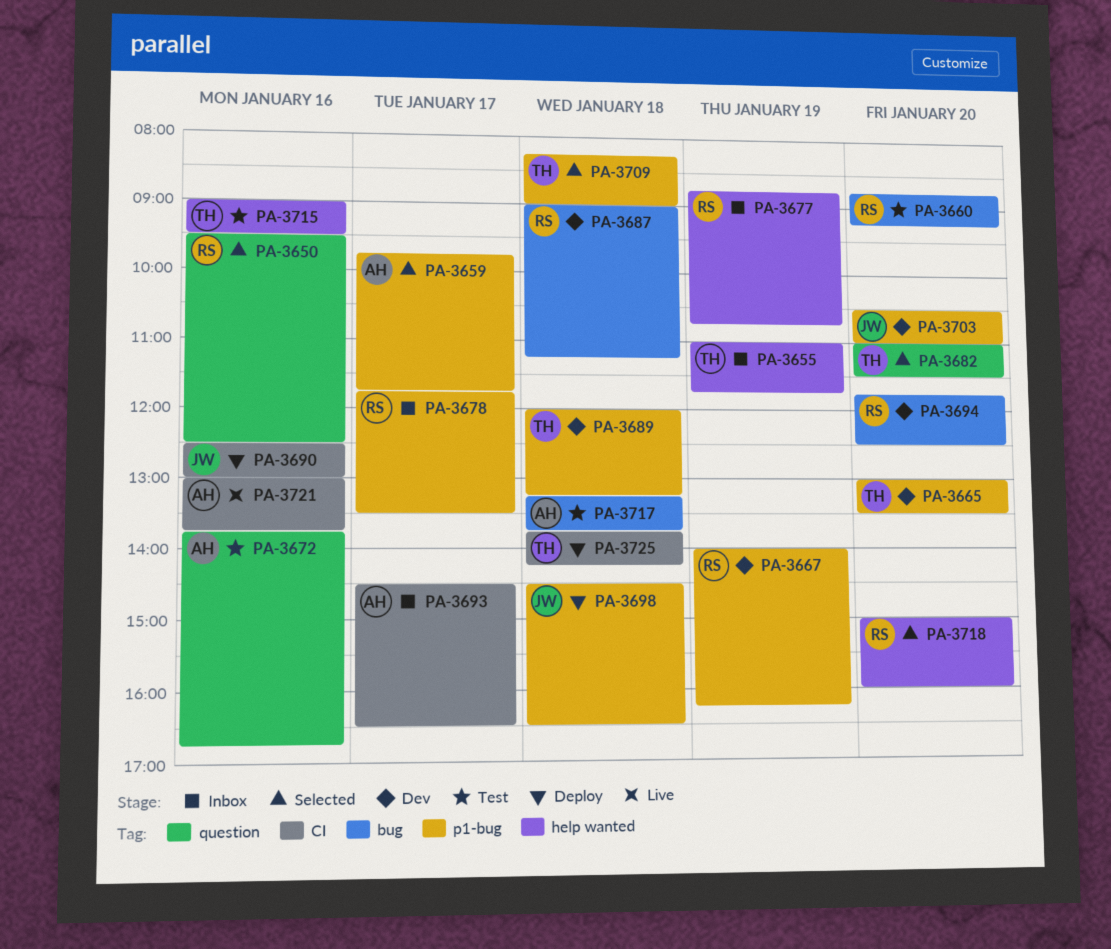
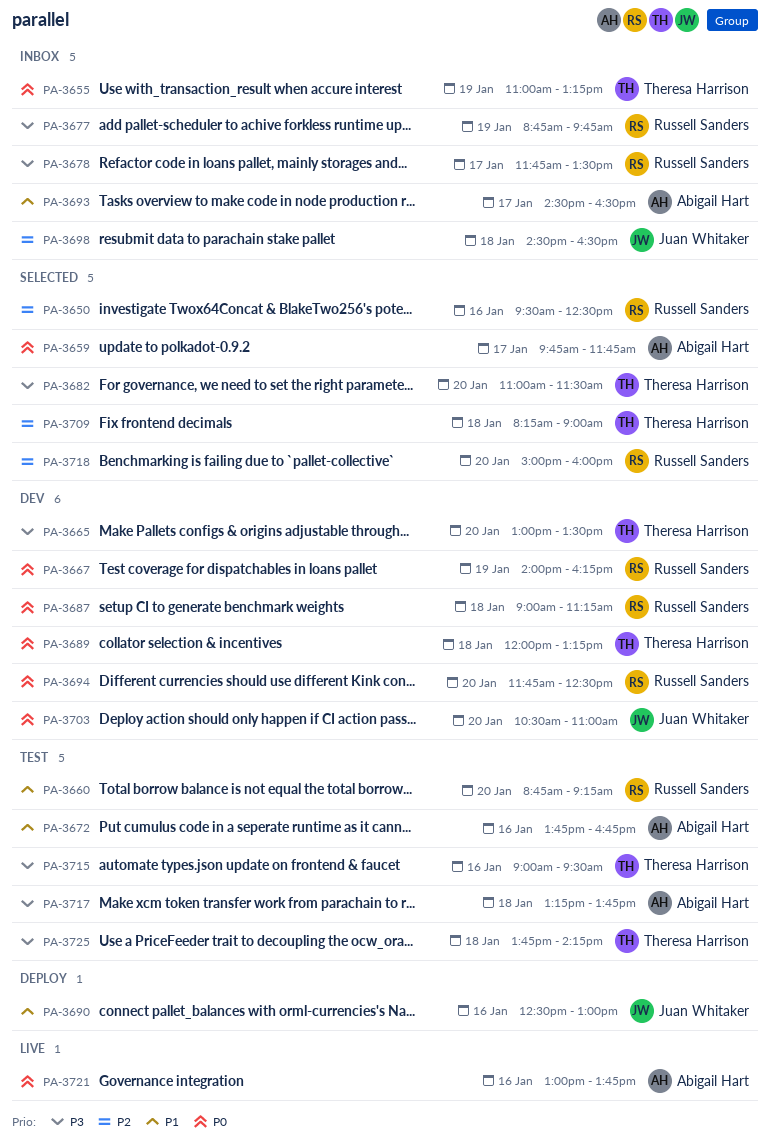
PA-3655, ends: 11:45 -> 13:15
PA-3677, ends: 10:45 -> 09:45
PA-3698, status: Deploy -> Inbox
PA-3725, status: Deploy -> Test

